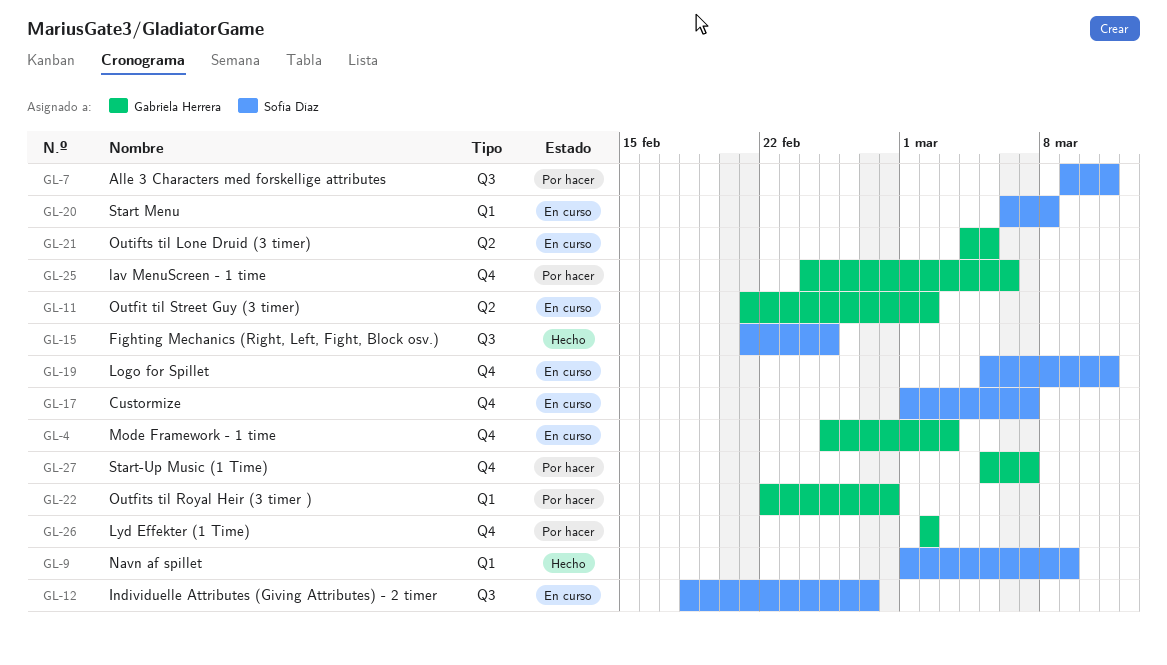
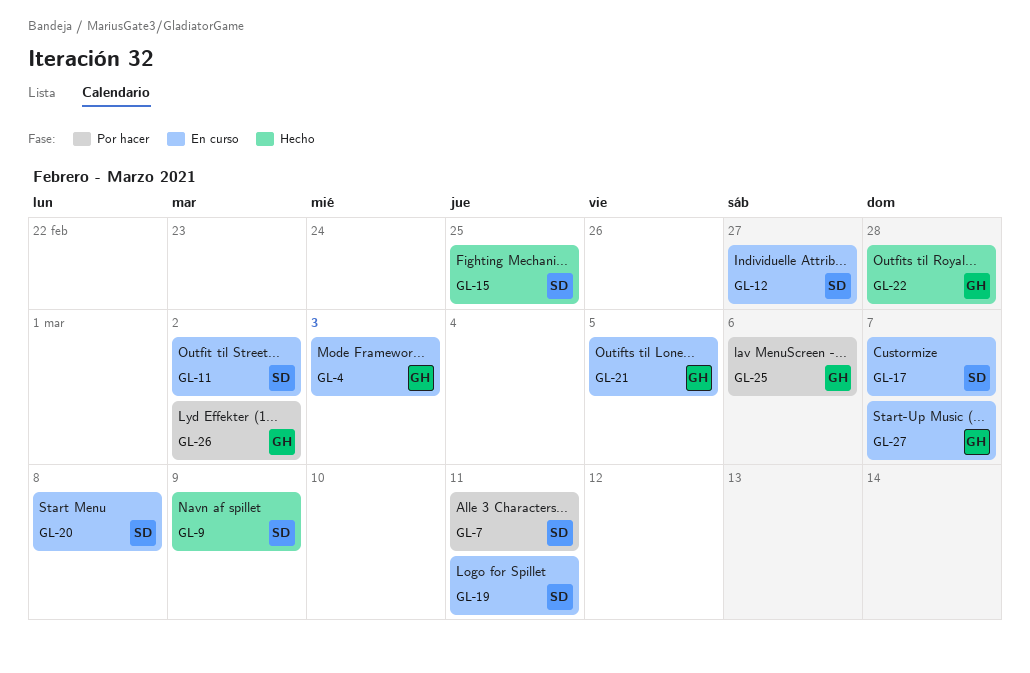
GL-11, owner: Gabriela Herrera -> Sofía Díaz
GL-22, status: Por hacer -> Hecho
GL-27, status: Por hacer -> En curso

